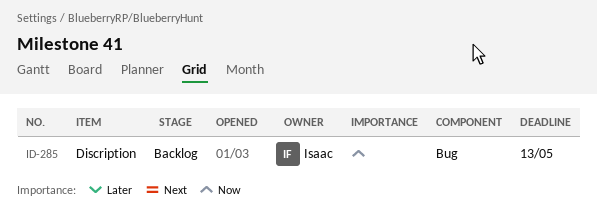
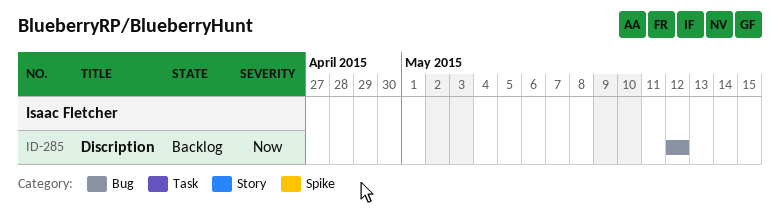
ID-285, due: May 13 -> May 12

